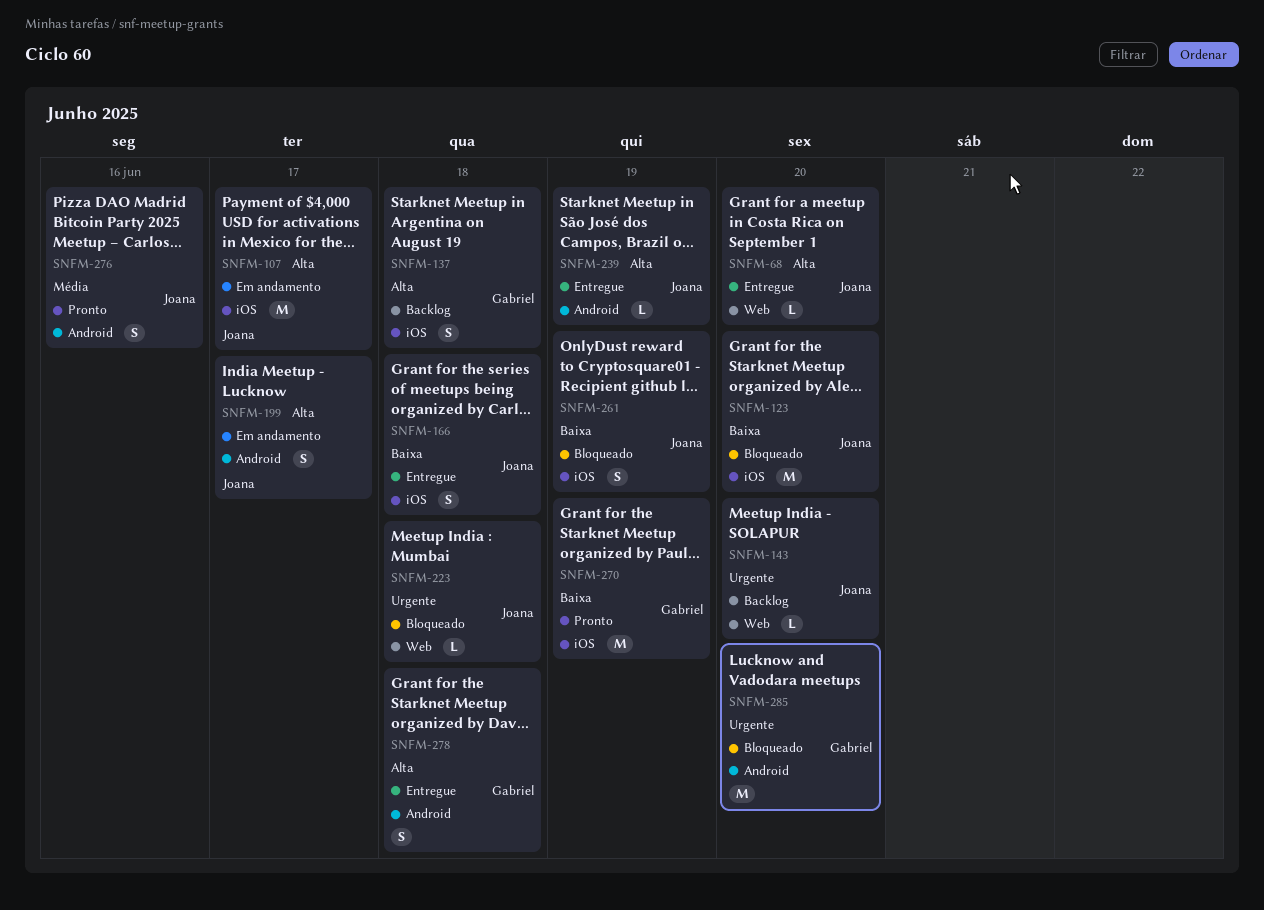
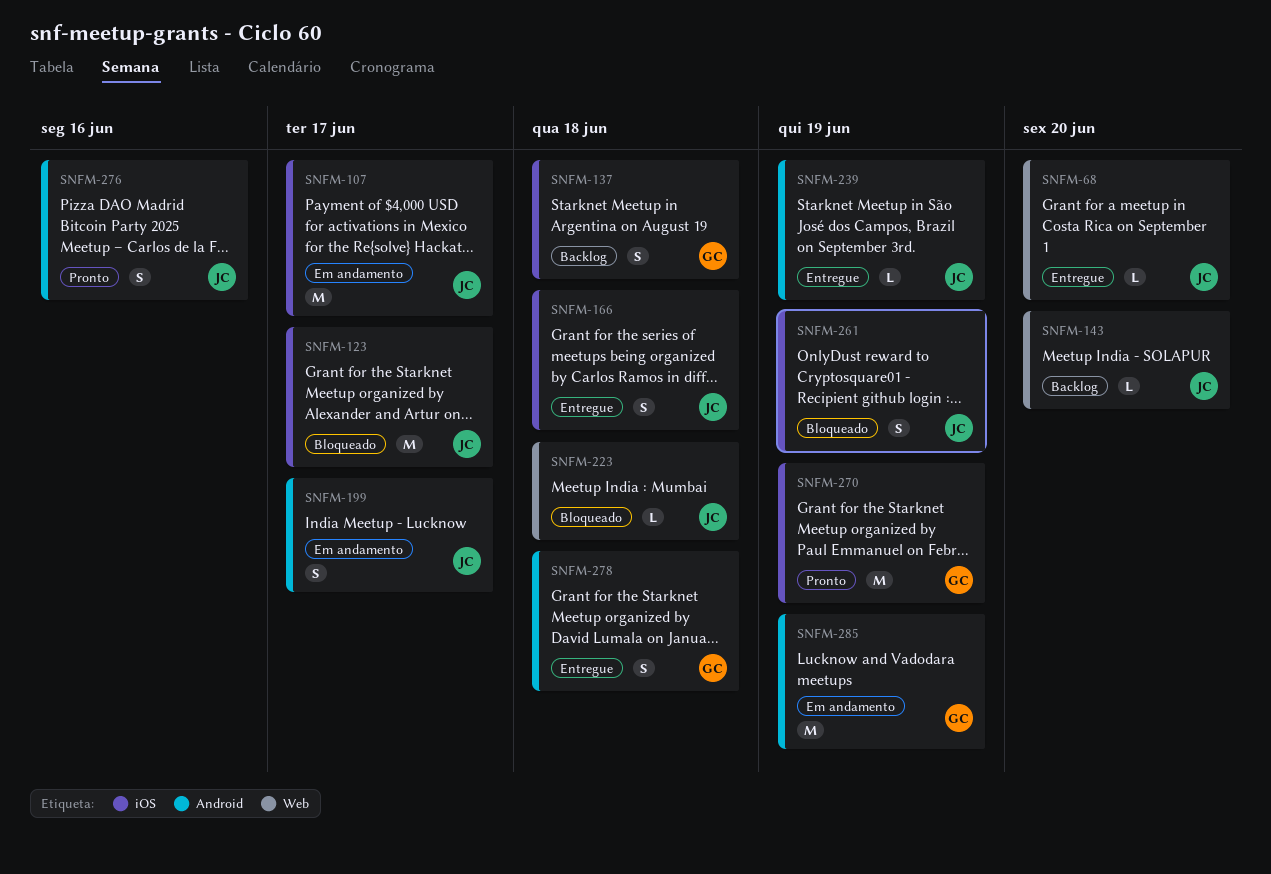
SNFM-123, due: Jun 20 -> Jun 17
SNFM-285, status: Bloqueado -> Em andamento
SNFM-285, due: Jun 20 -> Jun 19

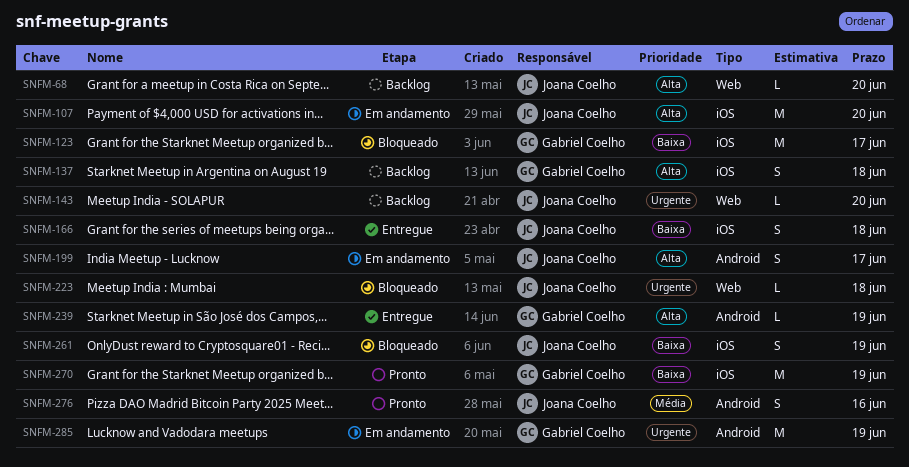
SNFM-68, status: Entregue -> Backlog
SNFM-107, due: Jun 17 -> Jun 20
SNFM-123, owner: Joana Coelho -> Gabriel Coelho
SNFM-239, owner: Joana Coelho -> Gabriel Coelho
SNFM-278: present -> none

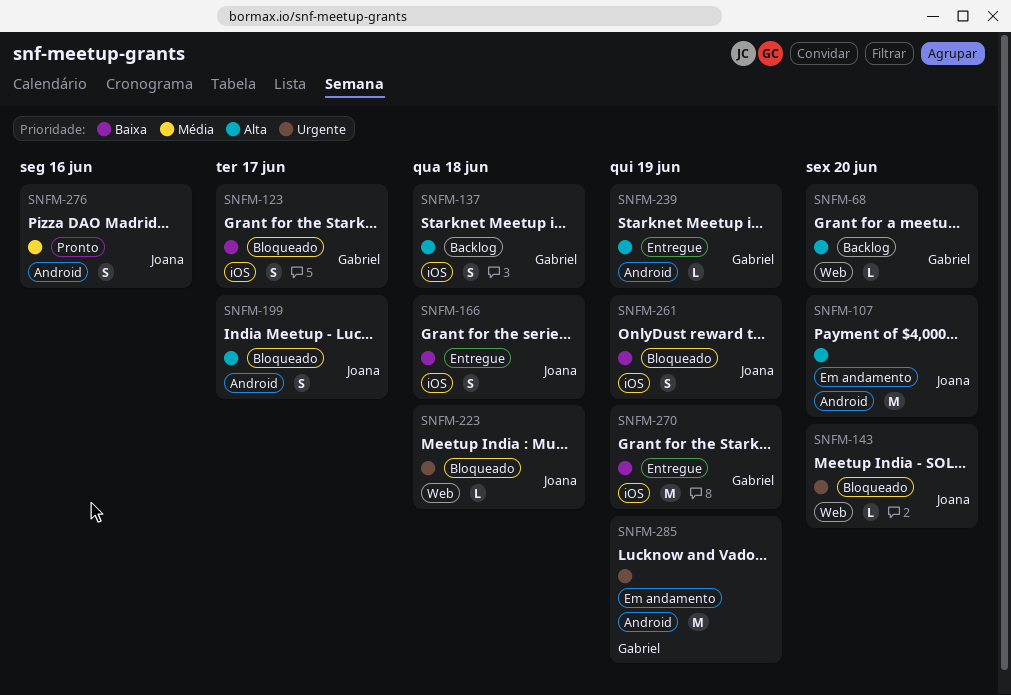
SNFM-68, owner: Joana Coelho -> Gabriel Coelho
SNFM-107, label: iOS -> Android
SNFM-123, estimate: M -> S
SNFM-143, status: Backlog -> Bloqueado
SNFM-199, status: Em andamento -> Bloqueado
SNFM-270, status: Pronto -> Entregue

